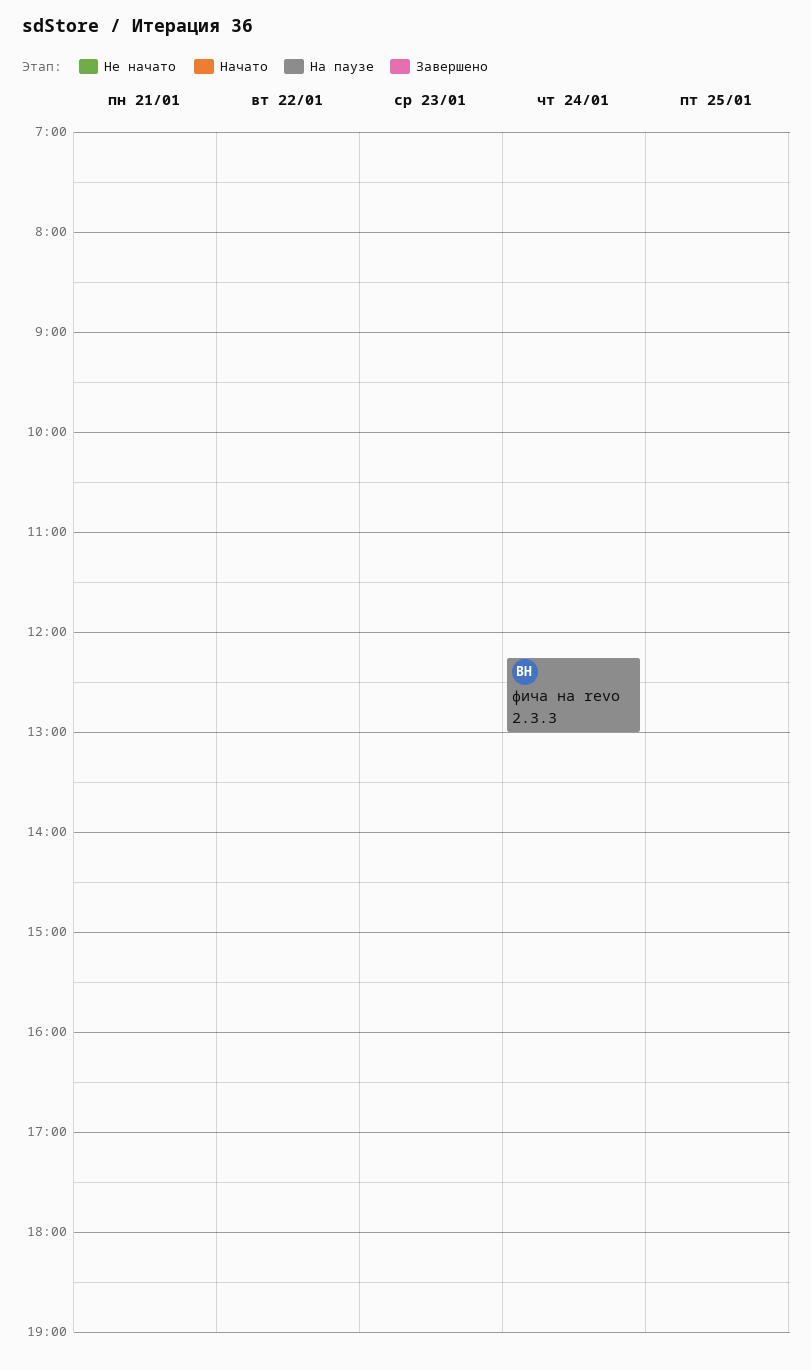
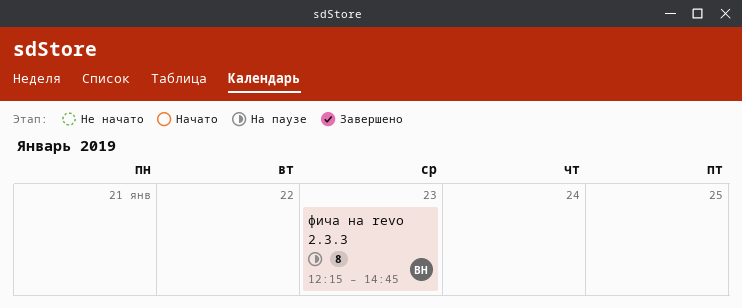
фича на revo 2.3.3, day: Jan 24 -> Jan 23
фича на revo 2.3.3, ends: 13:00 -> 14:45

